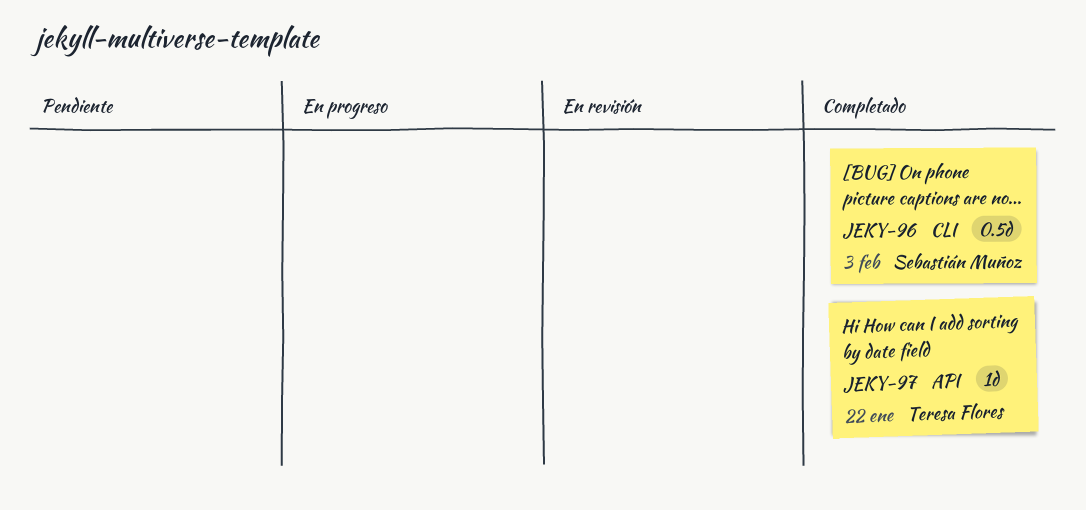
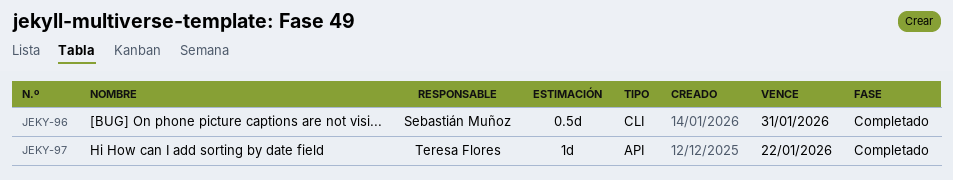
JEKY-96, due: Feb 3 -> Jan 31

